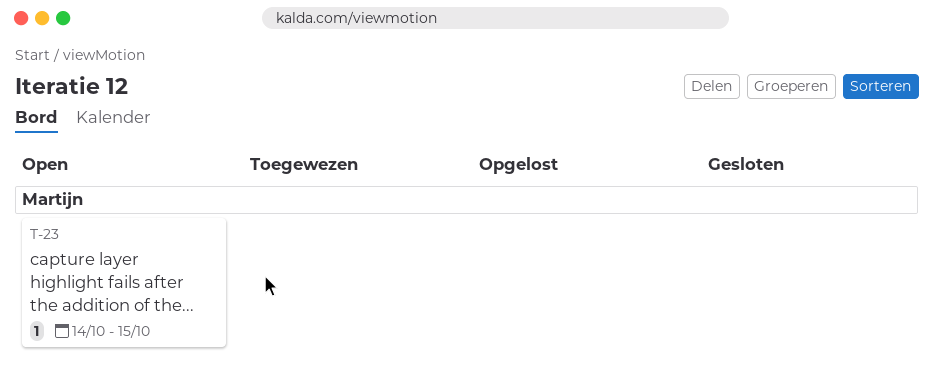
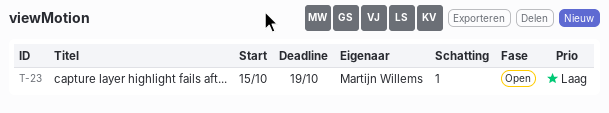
T-23, start: Oct 14 -> Oct 15
T-23, due: Oct 15 -> Oct 19

